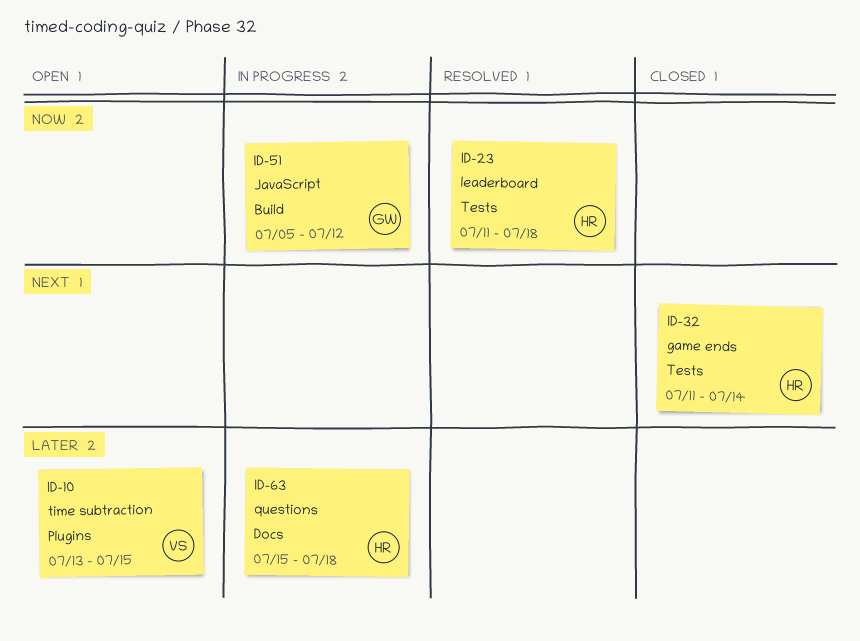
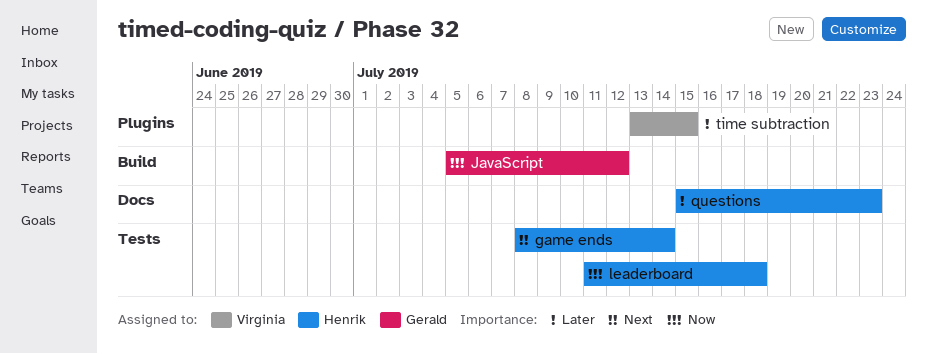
game ends, start: Jul 11 -> Jul 8
questions, due: Jul 18 -> Jul 23

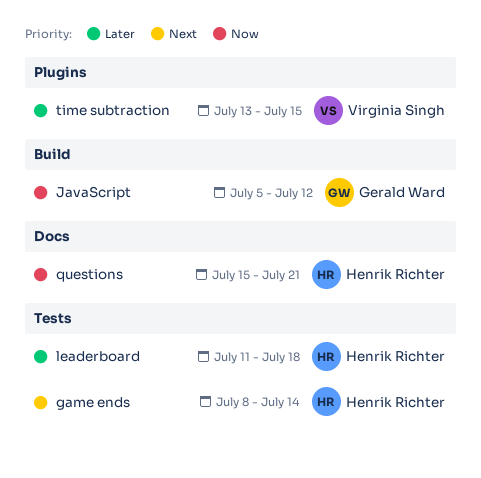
leaderboard, priority: Now -> Later
questions, priority: Later -> Now
questions, due: Jul 23 -> Jul 21

